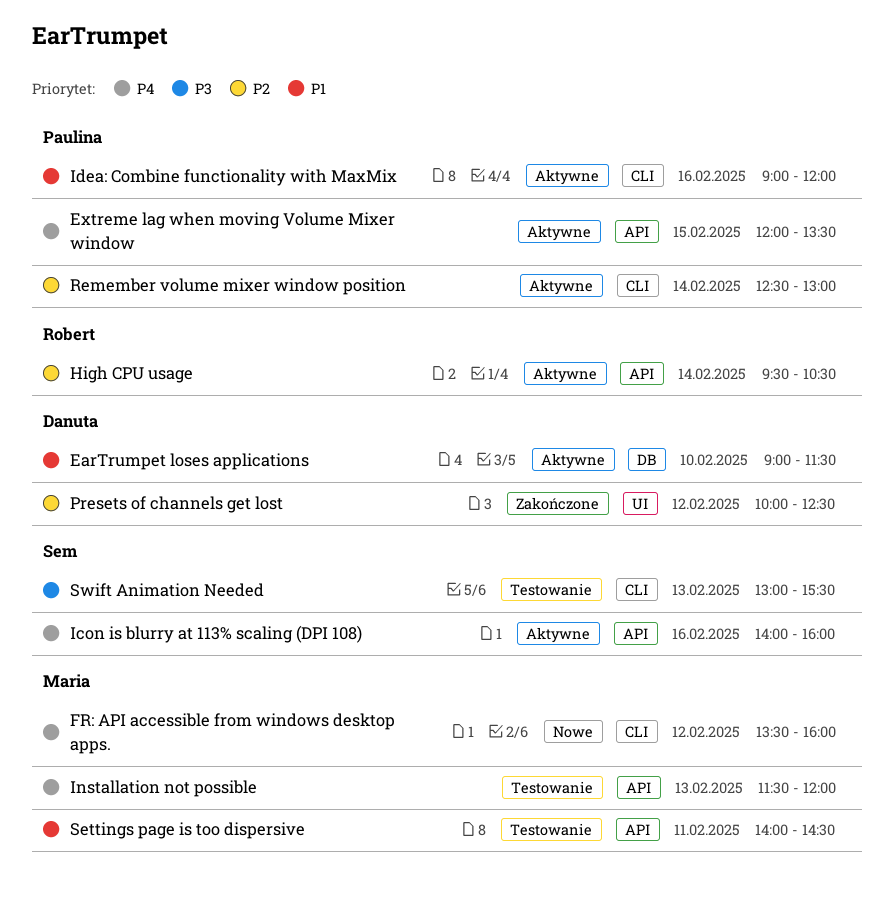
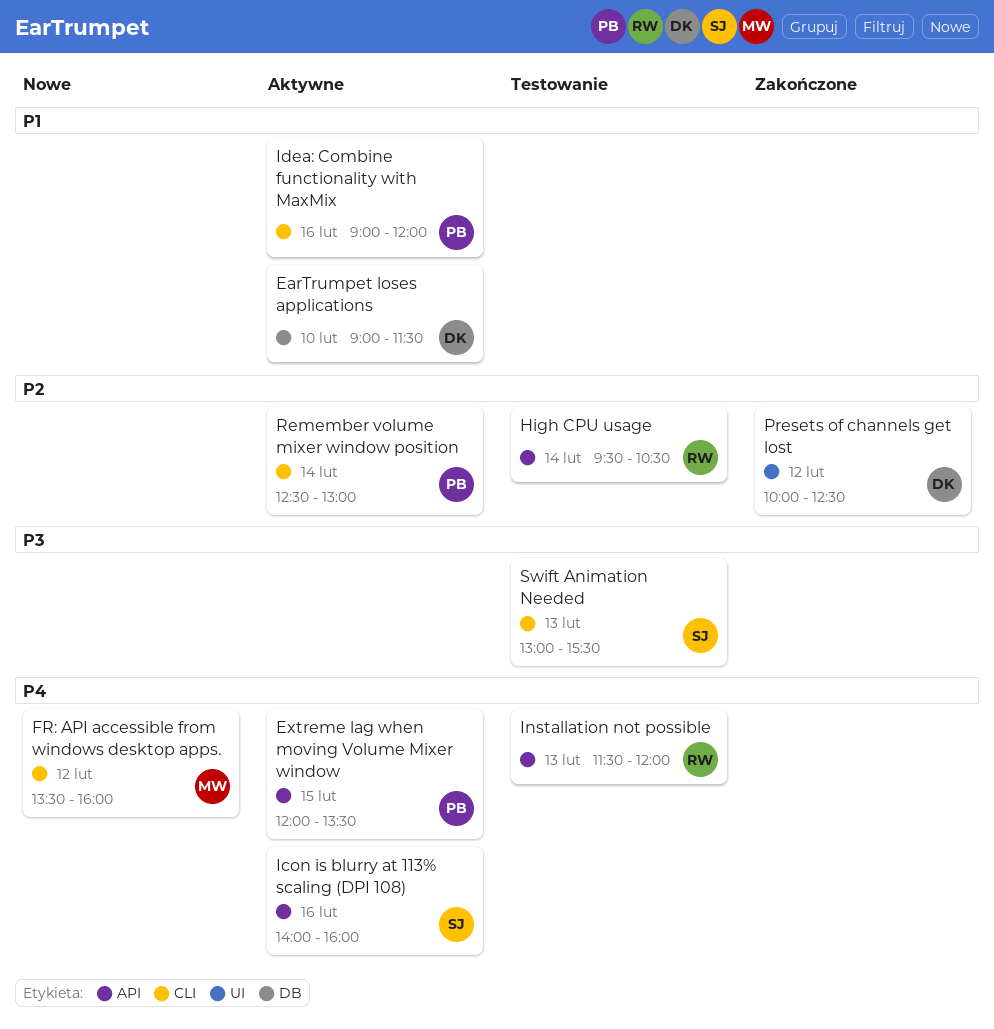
High CPU usage, status: Aktywne -> Testowanie
Installation not possible, owner: Maria -> Robert
Settings page is too dispersive: present -> none

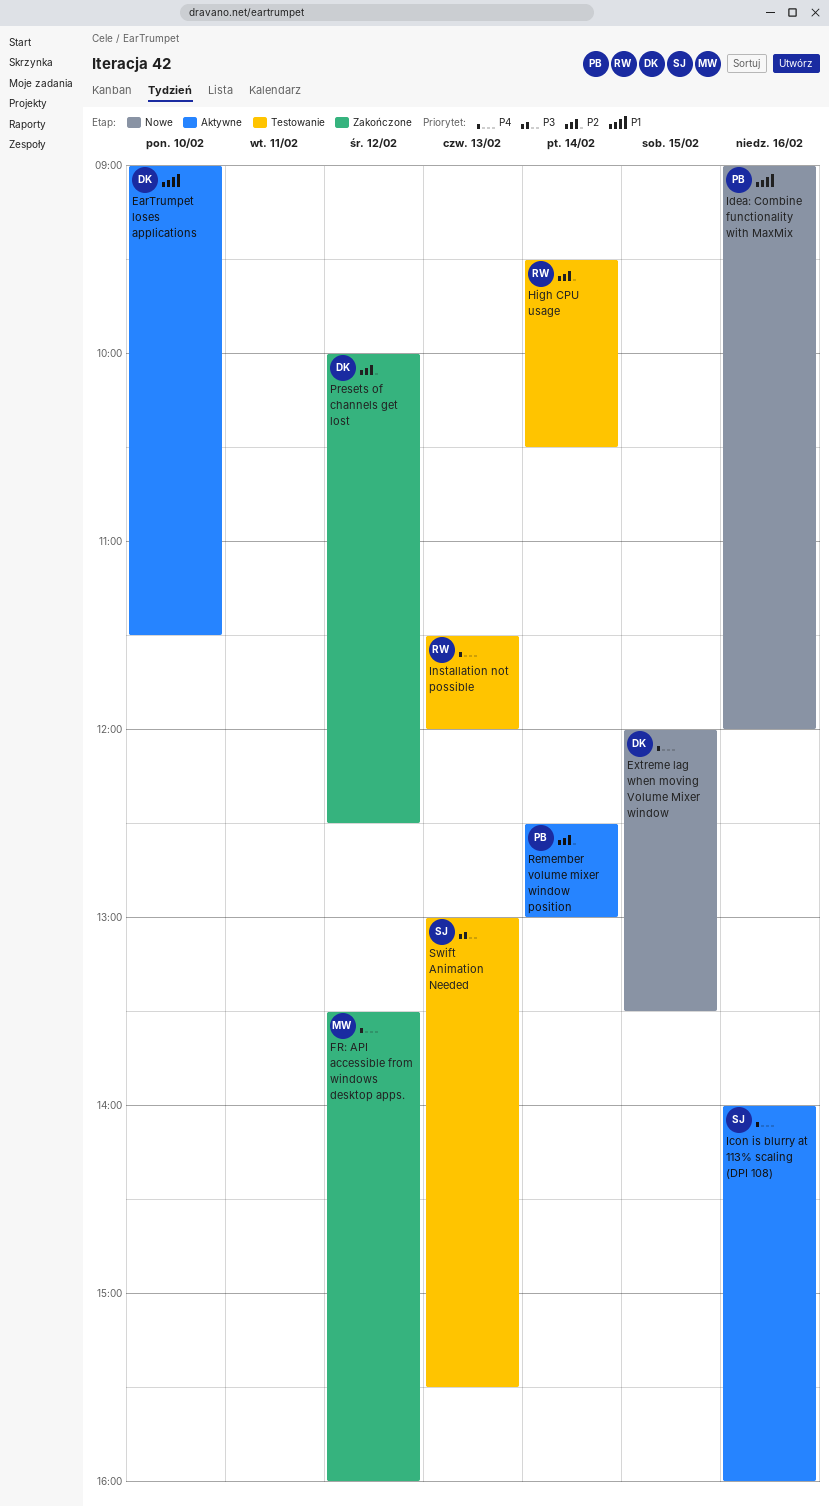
Extreme lag when moving Volume Mixer window, status: Aktywne -> Nowe
Extreme lag when moving Volume Mixer window, owner: PB -> DK
FR: API accessible from windows desktop apps., status: Nowe -> Zakończone
Idea: Combine functionality with MaxMix, status: Aktywne -> Nowe

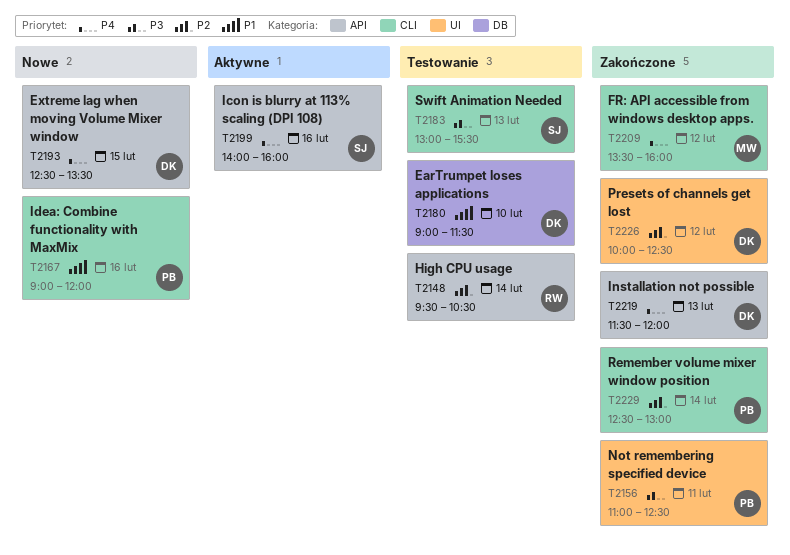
EarTrumpet loses applications, status: Aktywne -> Testowanie
Extreme lag when moving Volume Mixer window, begins: 12:00 -> 12:30
Installation not possible, status: Testowanie -> Zakończone
Installation not possible, owner: RW -> DK
Not remembering specified device: none -> present
Remember volume mixer window position, status: Aktywne -> Zakończone

